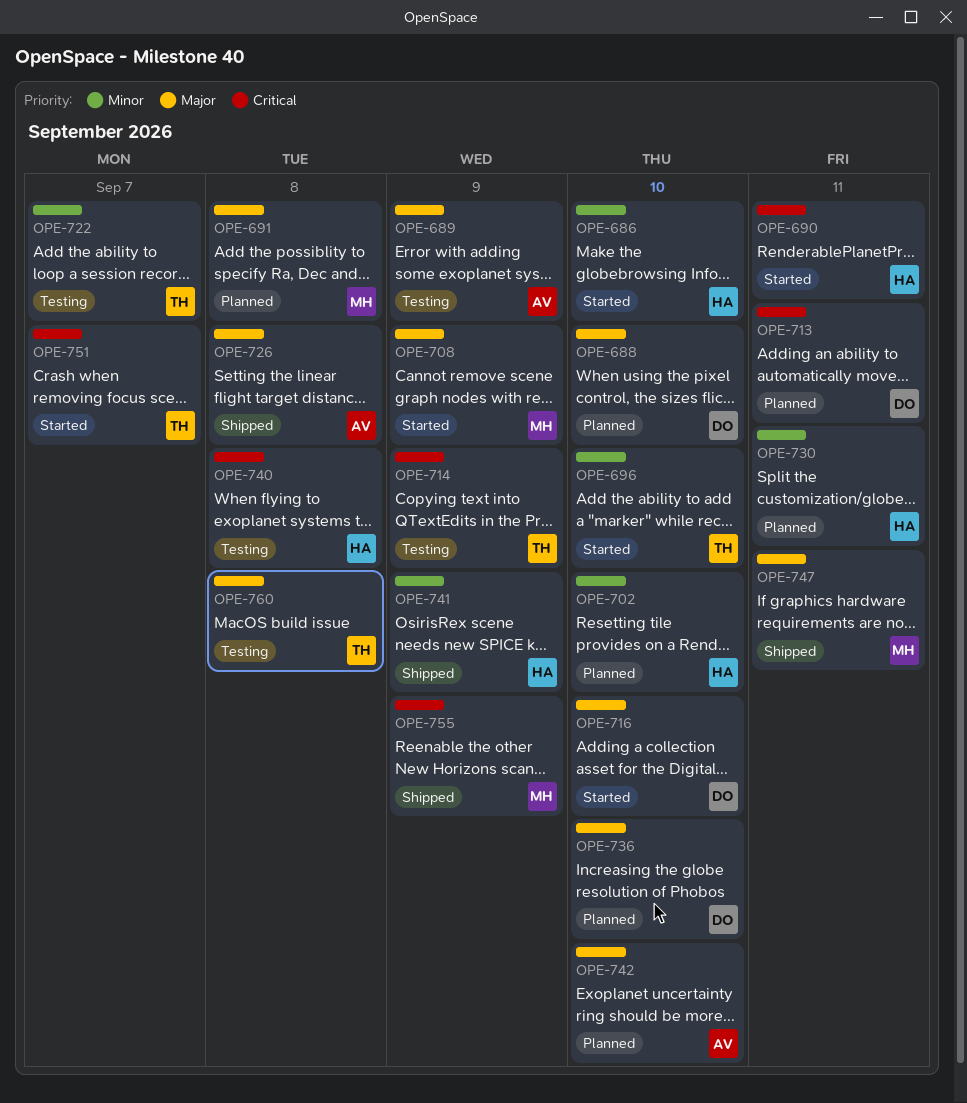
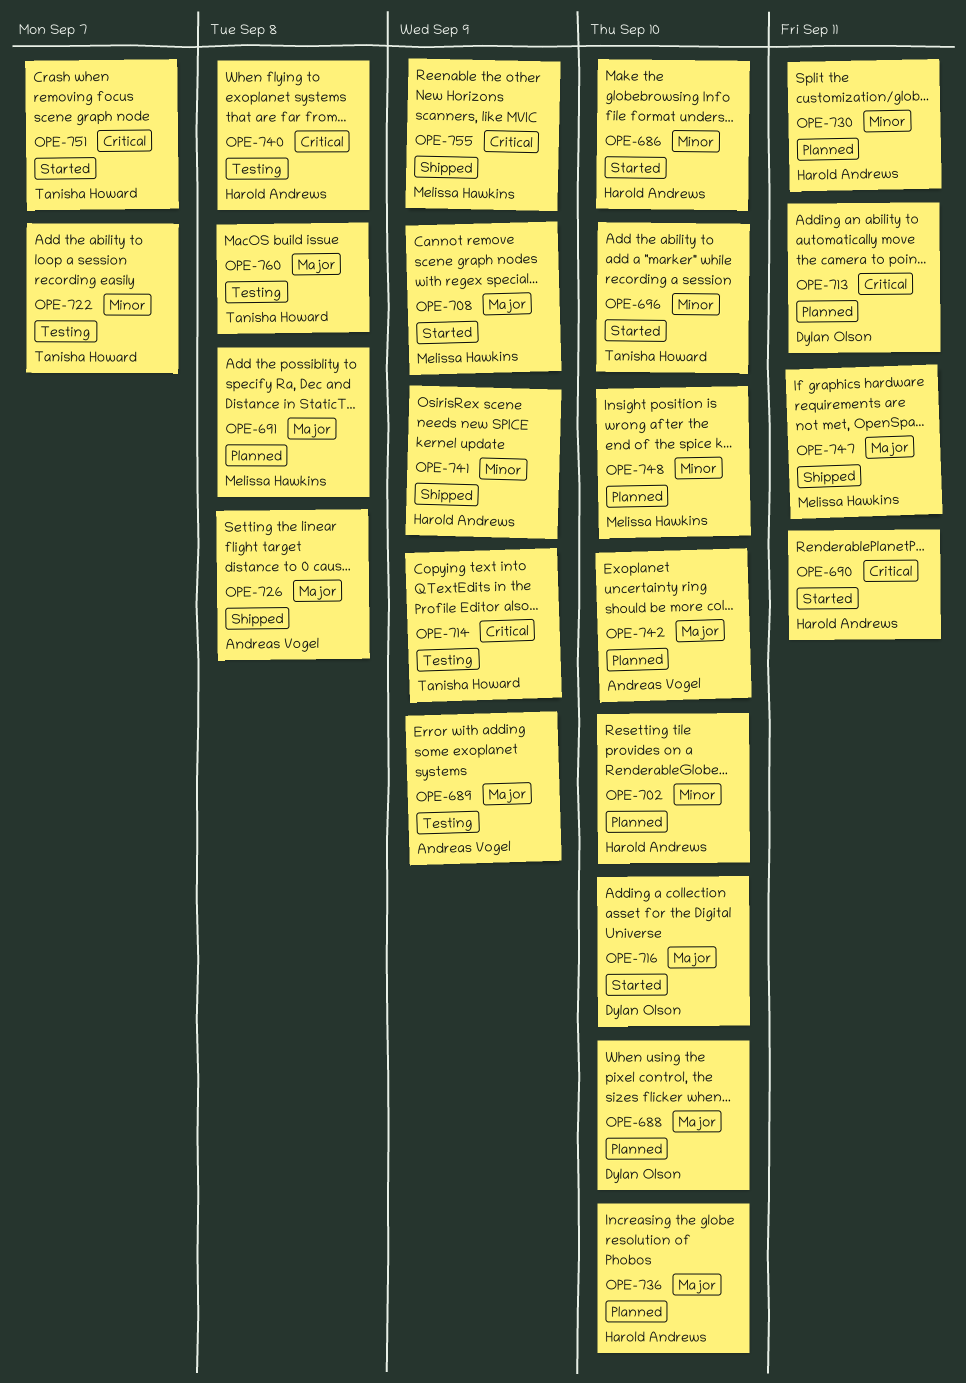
OPE-736, owner: Dylan Olson -> Harold Andrews
OPE-748: none -> present

